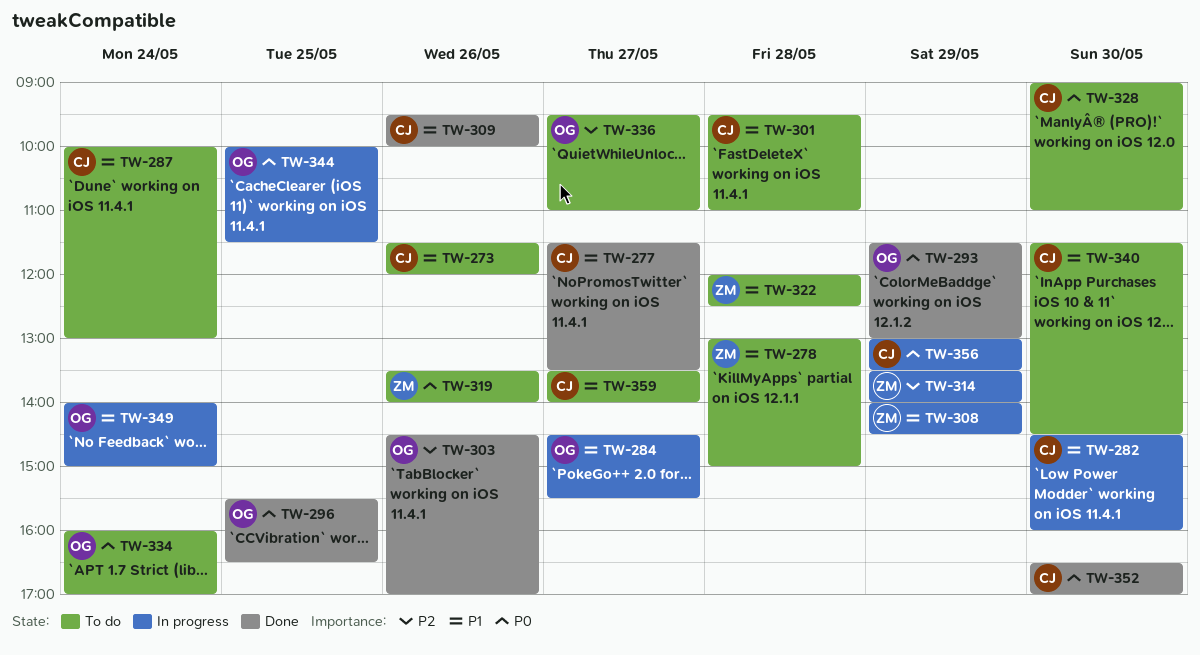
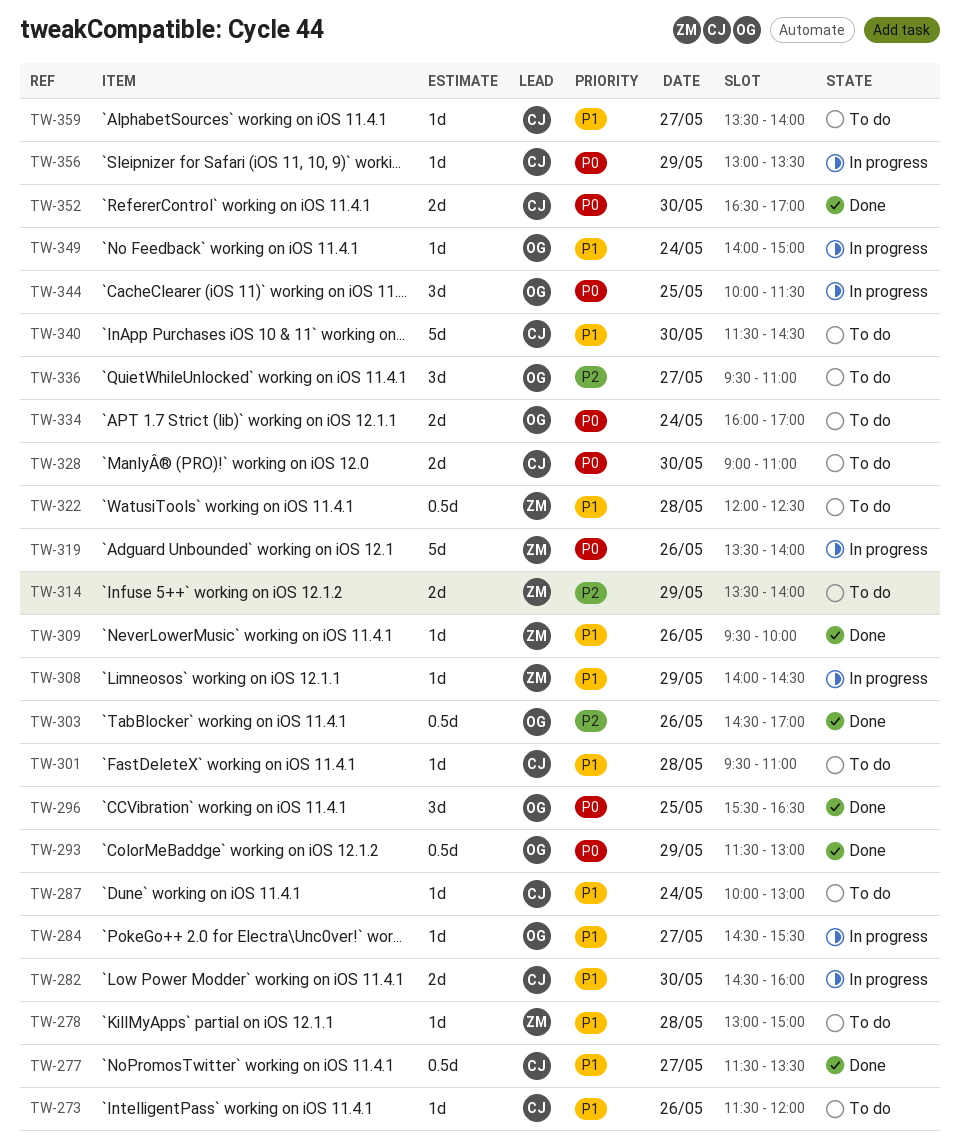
TW-309, owner: CJ -> ZM
TW-314, status: In progress -> To do
TW-319, status: To do -> In progress

